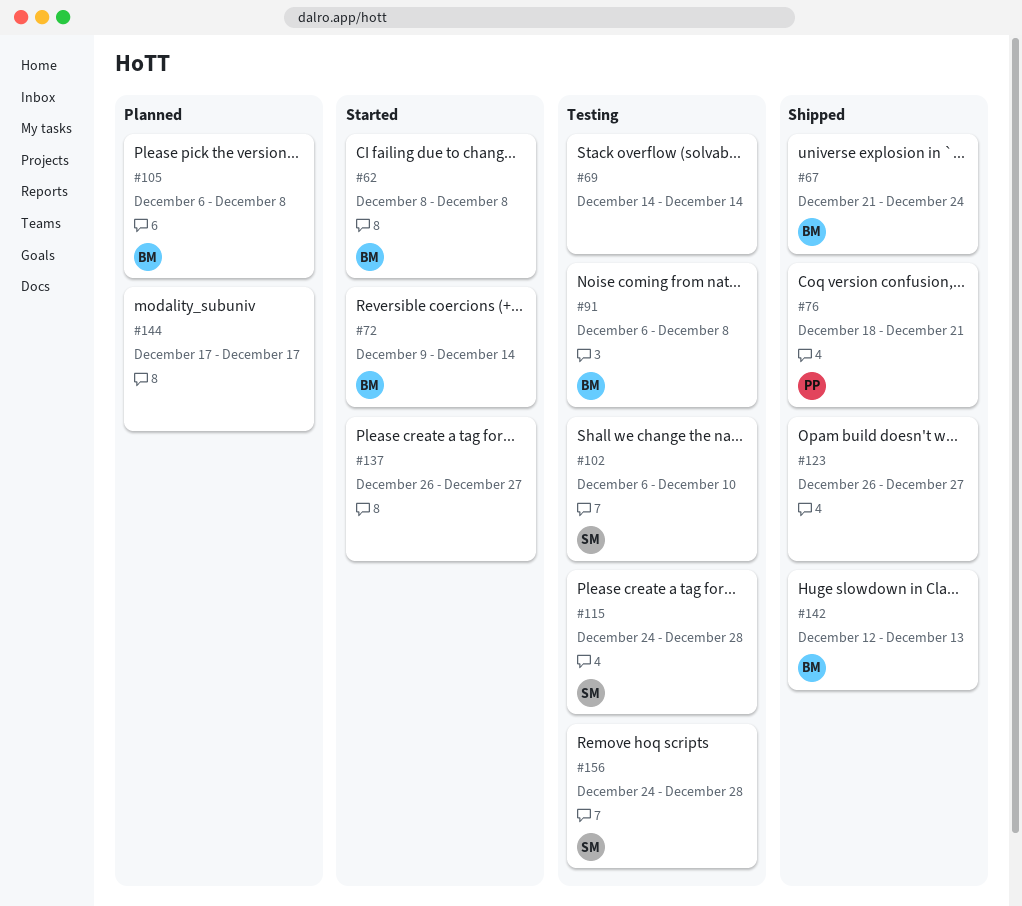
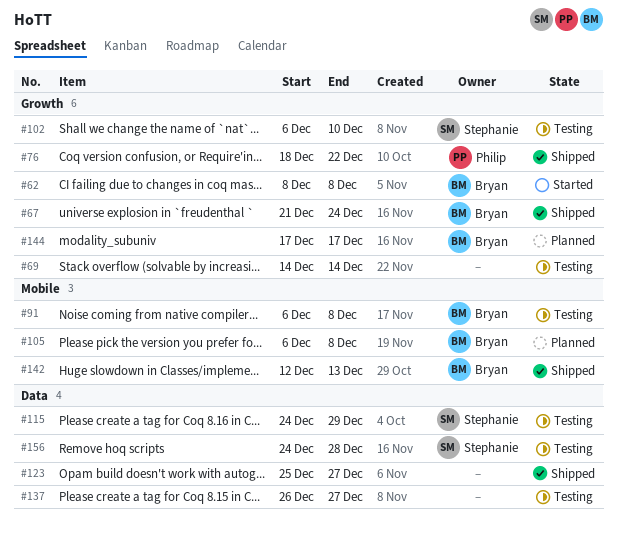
#72: present -> none
#76, due: Dec 21 -> Dec 22
#115, due: Dec 28 -> Dec 29
#123, start: Dec 26 -> Dec 25
#137, status: Started -> Testing
#144, owner: none -> Bryan

